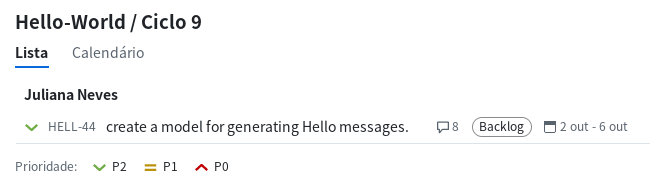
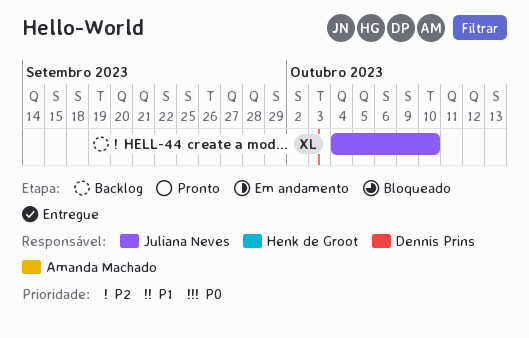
HELL-44, start: Oct 2 -> Oct 4
HELL-44, due: Oct 6 -> Oct 10

